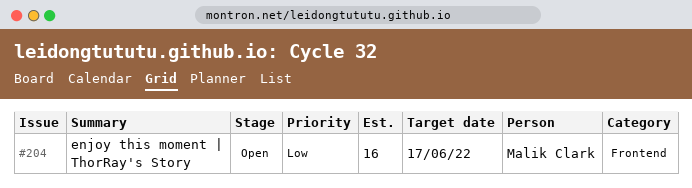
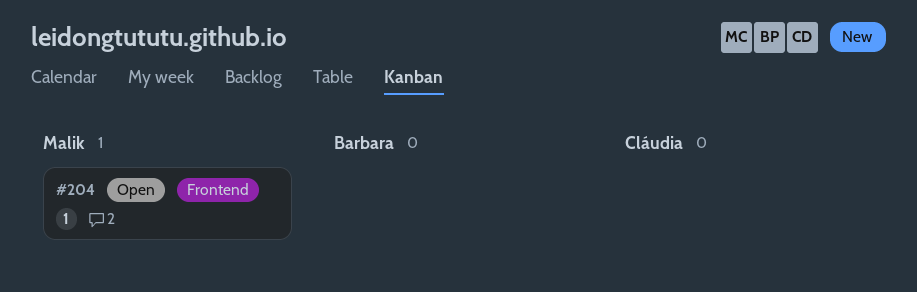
#204, estimate: 16 -> 1

